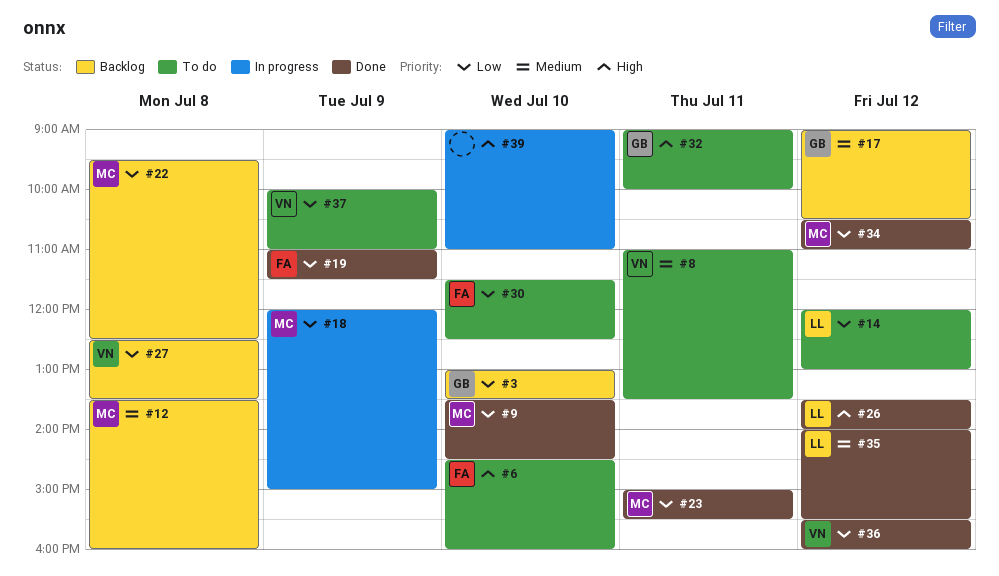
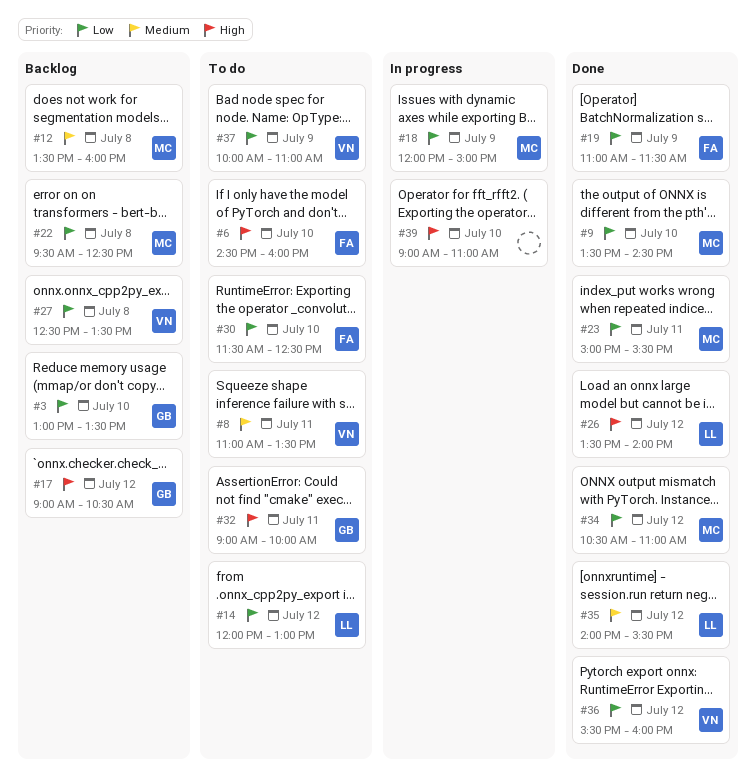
#17, priority: Medium -> High

